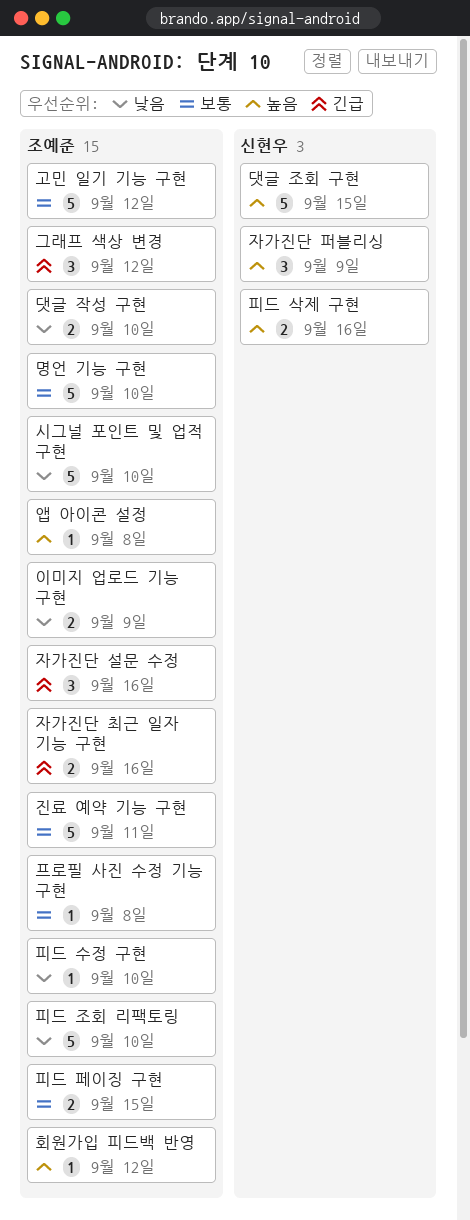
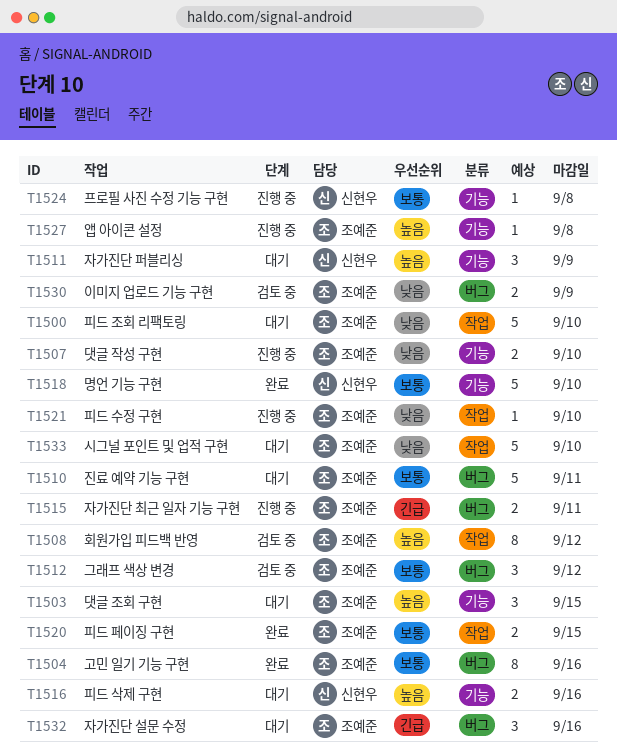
고민 일기 기능 구현, estimate: 5 -> 8
고민 일기 기능 구현, due: Sep 12 -> Sep 16
그래프 색상 변경, priority: 긴급 -> 보통
댓글 조회 구현, owner: 신현우 -> 조예준
댓글 조회 구현, estimate: 5 -> 3
명언 기능 구현, owner: 조예준 -> 신현우
자가진단 최근 일자 기능 구현, due: Sep 16 -> Sep 11
프로필 사진 수정 기능 구현, owner: 조예준 -> 신현우
회원가입 피드백 반영, estimate: 1 -> 8

